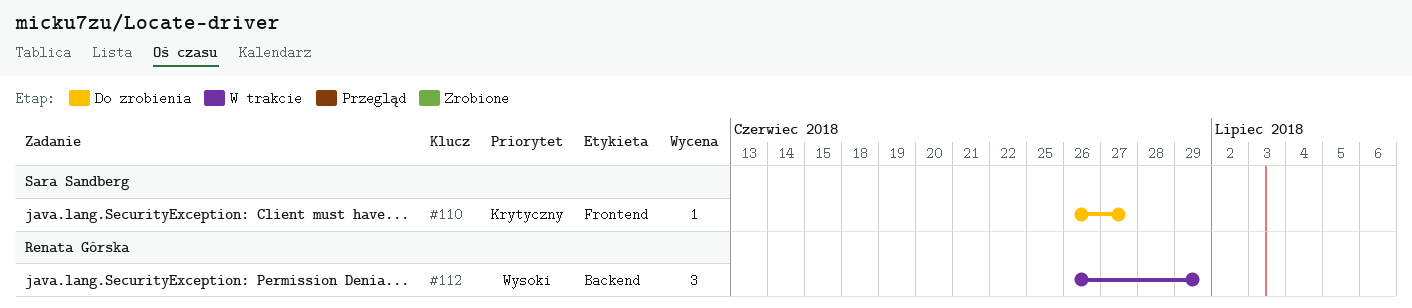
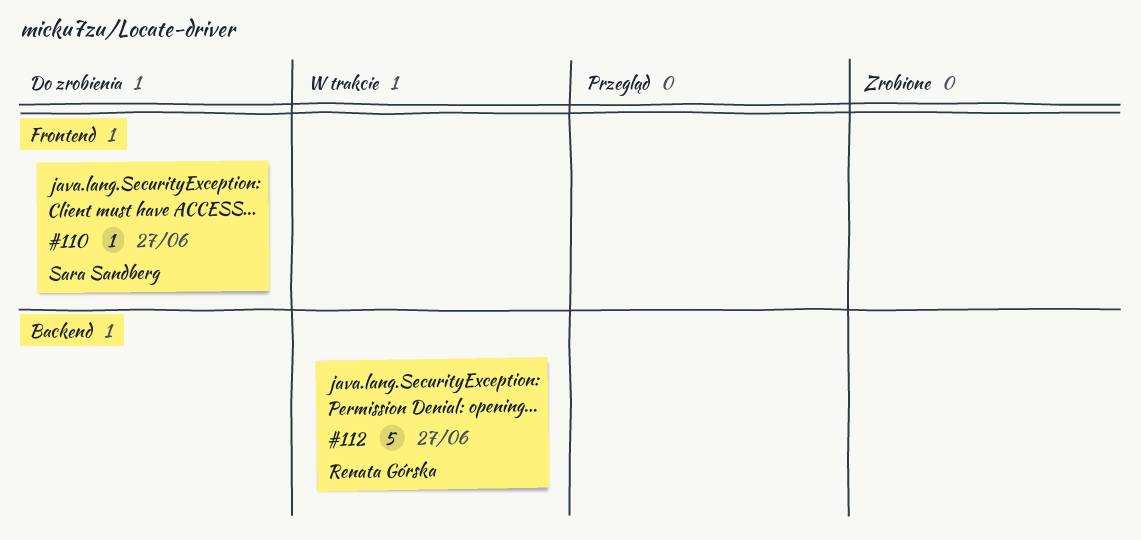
#112, estimate: 3 -> 5
#112, due: Jun 29 -> Jun 27

